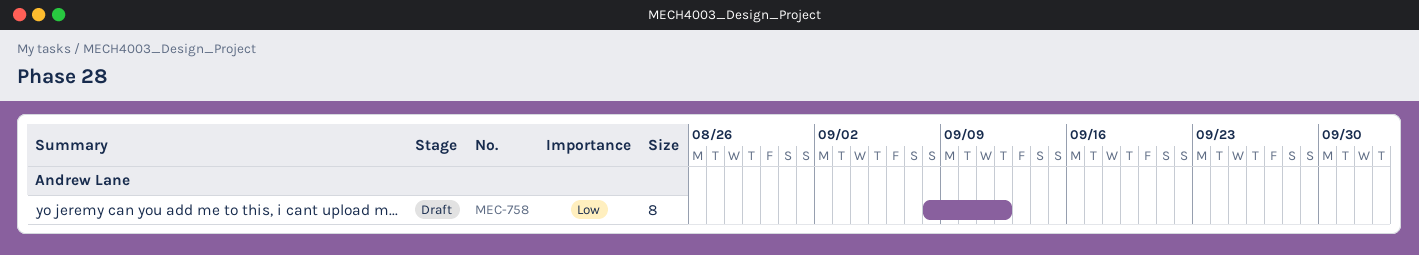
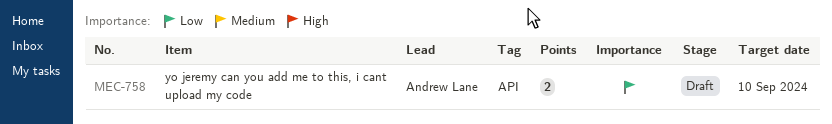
MEC-758, estimate: 8 -> 2
MEC-758, due: Sep 12 -> Sep 10

